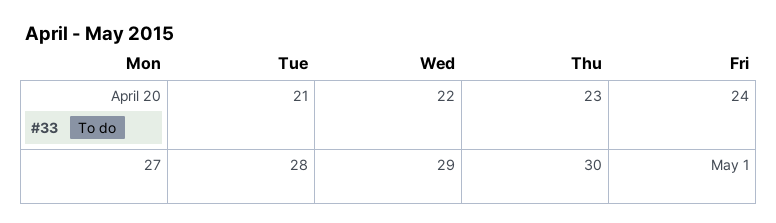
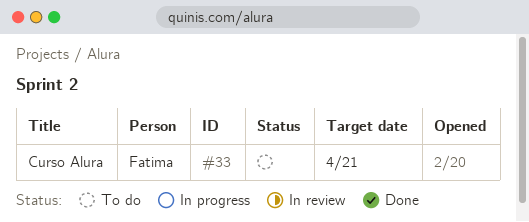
#33, due: Apr 20 -> Apr 21

